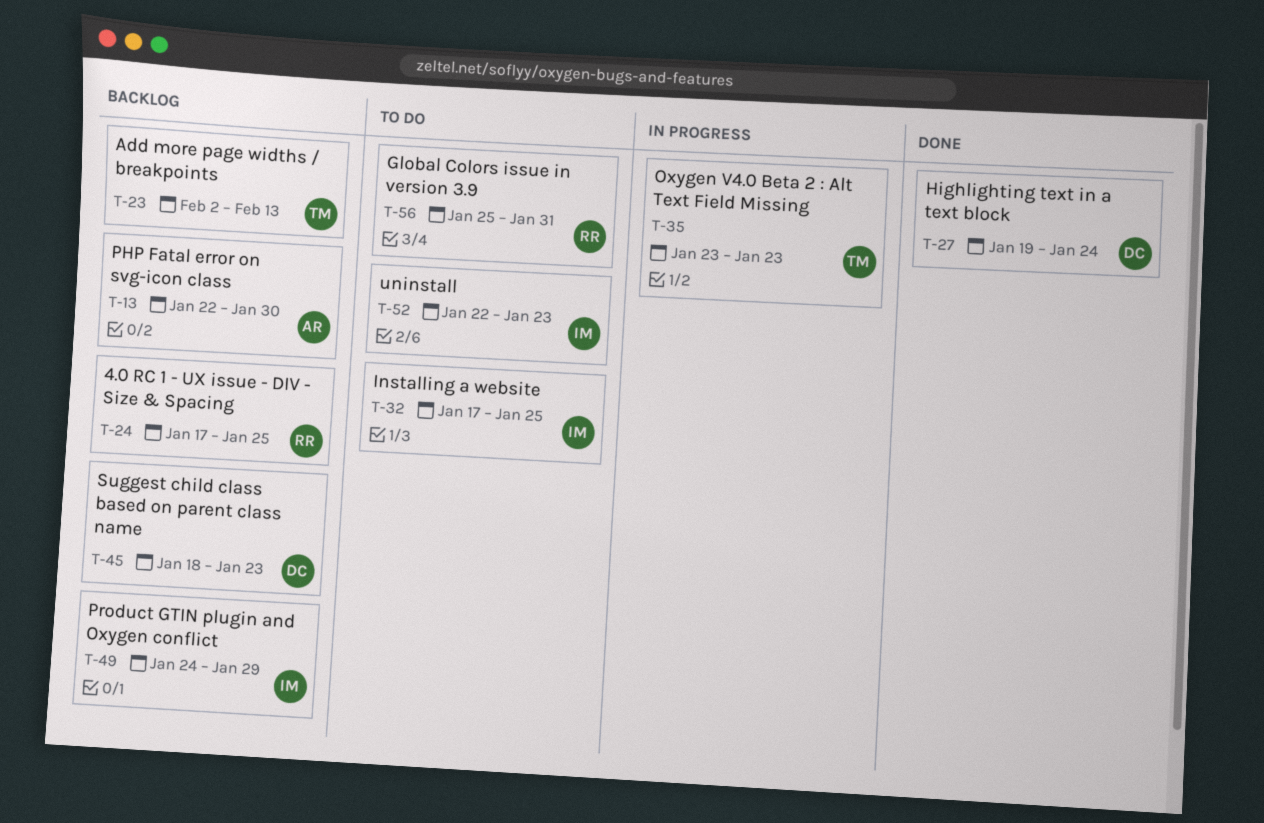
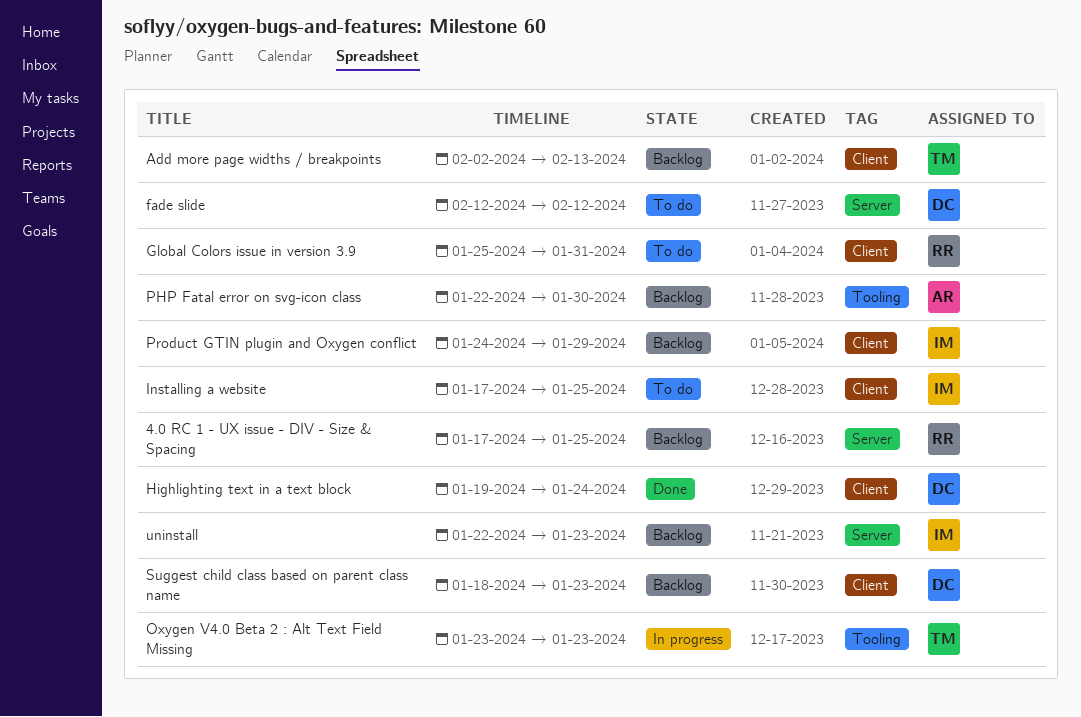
fade slide: none -> present
uninstall, status: To do -> Backlog

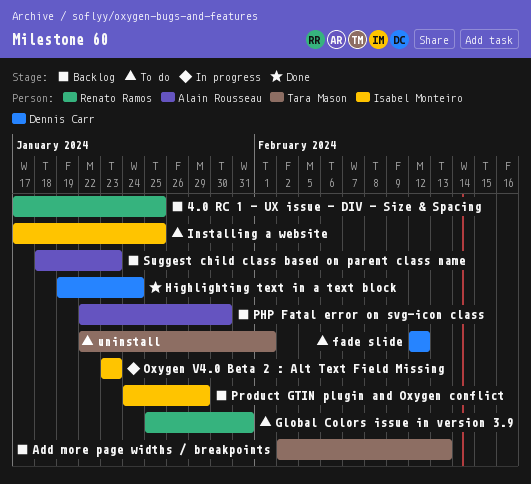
Oxygen V4.0 Beta 2 : Alt Text Field Missing, owner: Tara Mason -> Isabel Monteiro
Suggest child class based on parent class name, owner: Dennis Carr -> Alain Rousseau
uninstall, status: Backlog -> To do
uninstall, owner: Isabel Monteiro -> Tara Mason
uninstall, due: Jan 23 -> Feb 1

